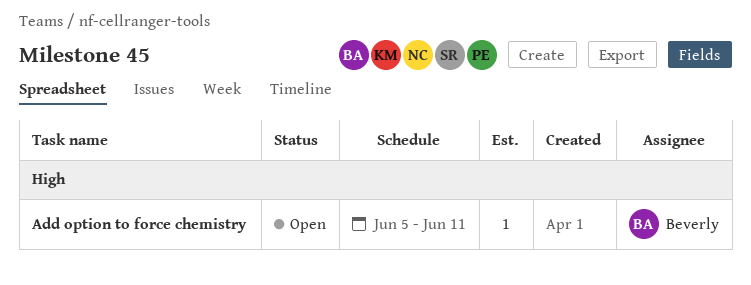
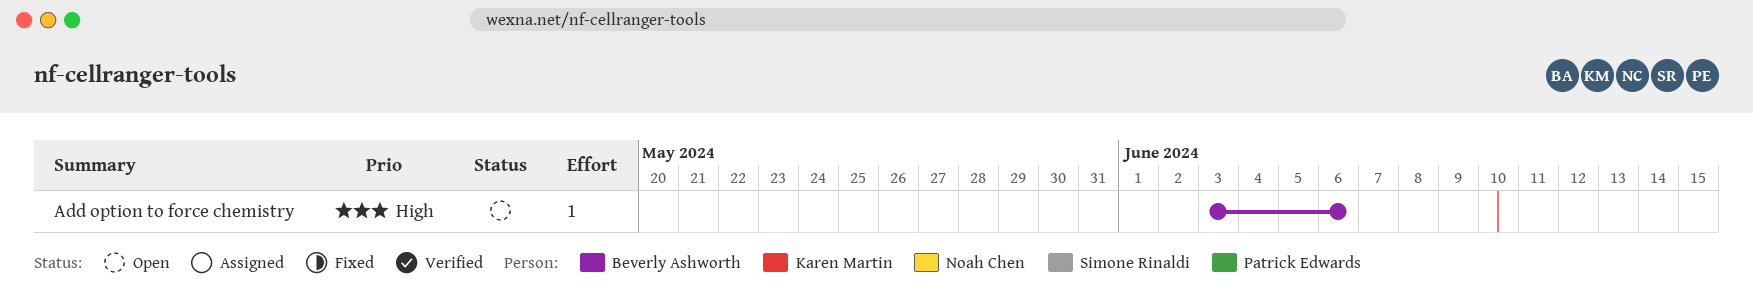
Add option to force chemistry, start: Jun 5 -> Jun 3
Add option to force chemistry, due: Jun 11 -> Jun 6

